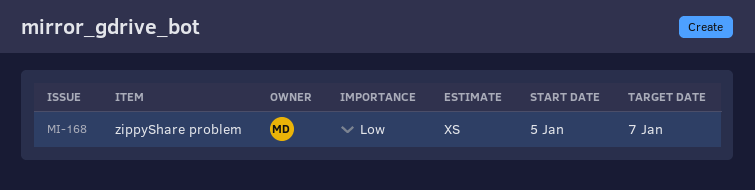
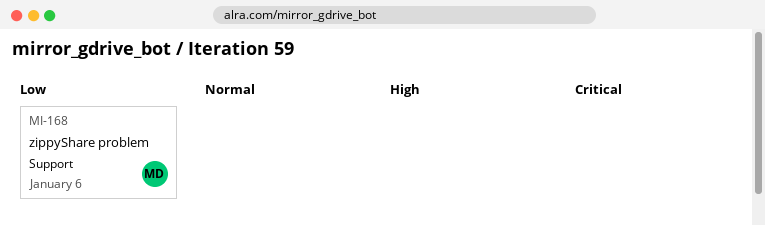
MI-168, due: Jan 7 -> Jan 6

